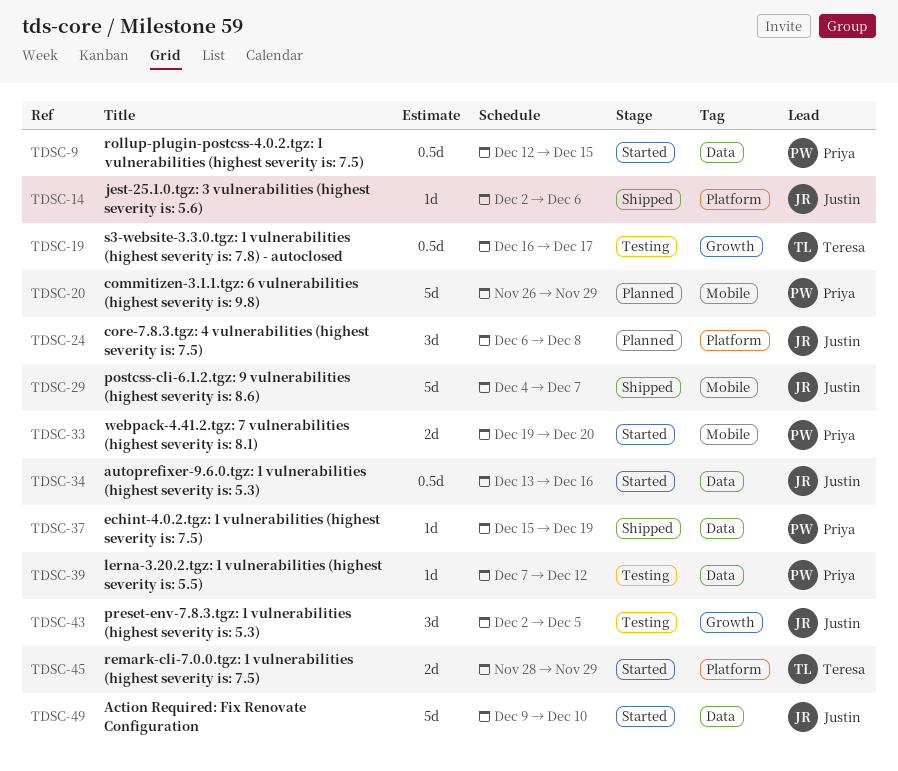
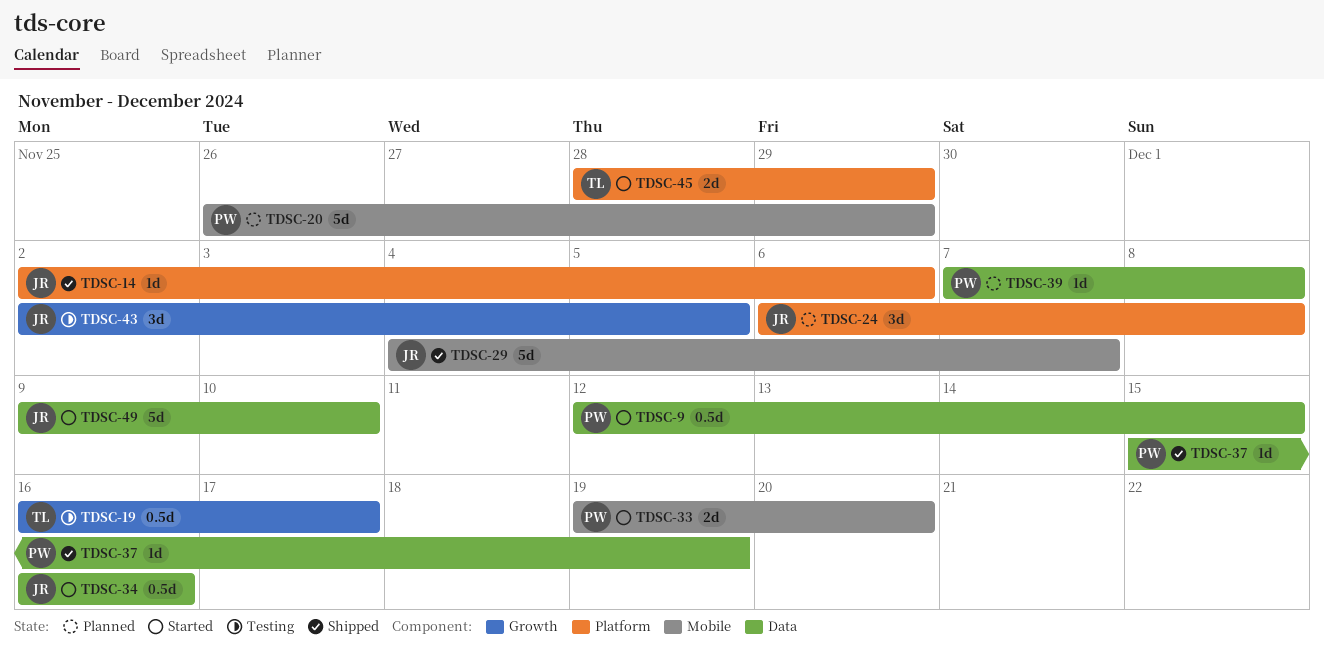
TDSC-34, start: Dec 13 -> Dec 16
TDSC-39, status: Testing -> Planned
TDSC-39, due: Dec 12 -> Dec 8

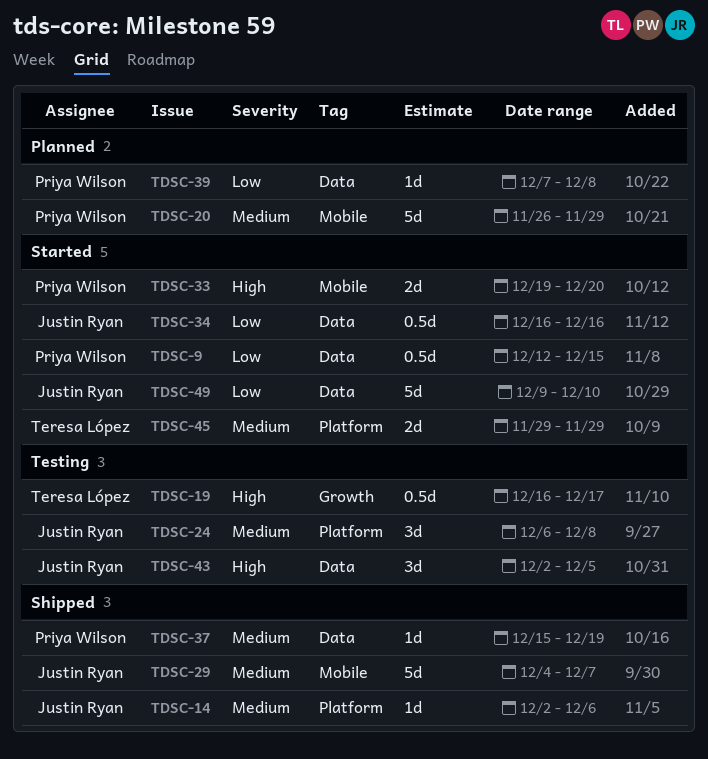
TDSC-24, status: Planned -> Testing
TDSC-43, label: Growth -> Data
TDSC-45, start: Nov 28 -> Nov 29

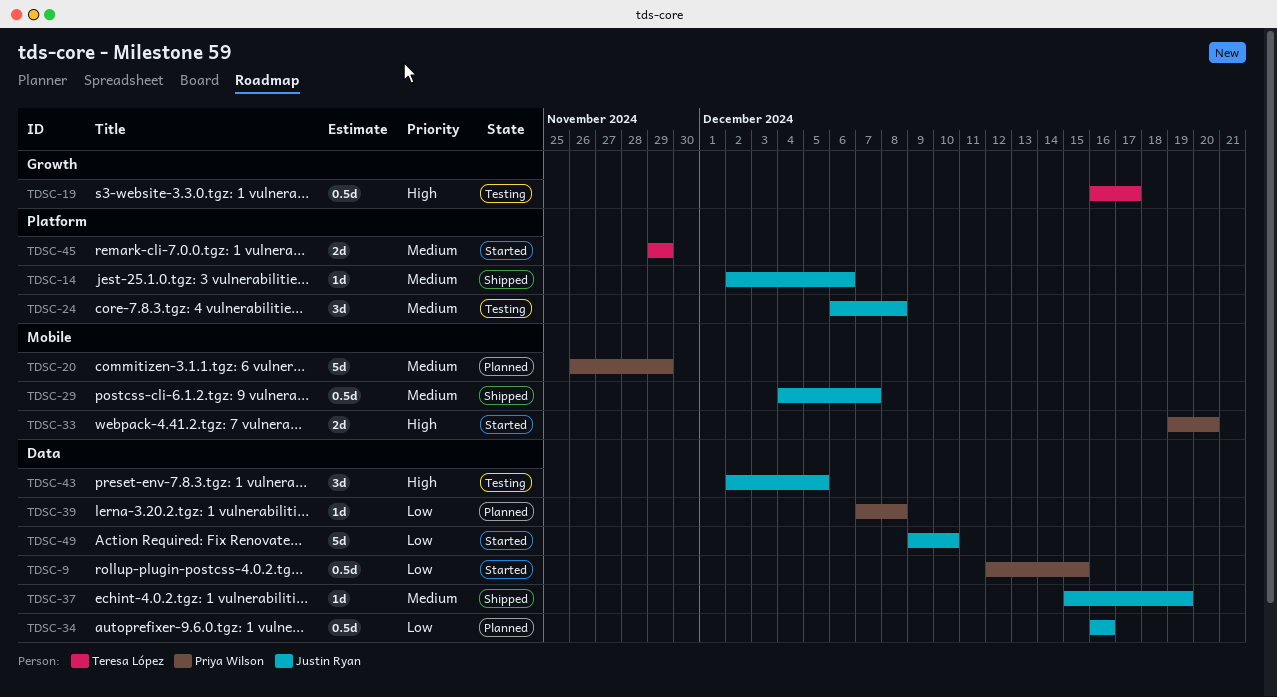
TDSC-29, estimate: 5d -> 0.5d
TDSC-34, status: Started -> Planned
TDSC-37, owner: Priya Wilson -> Justin Ryan

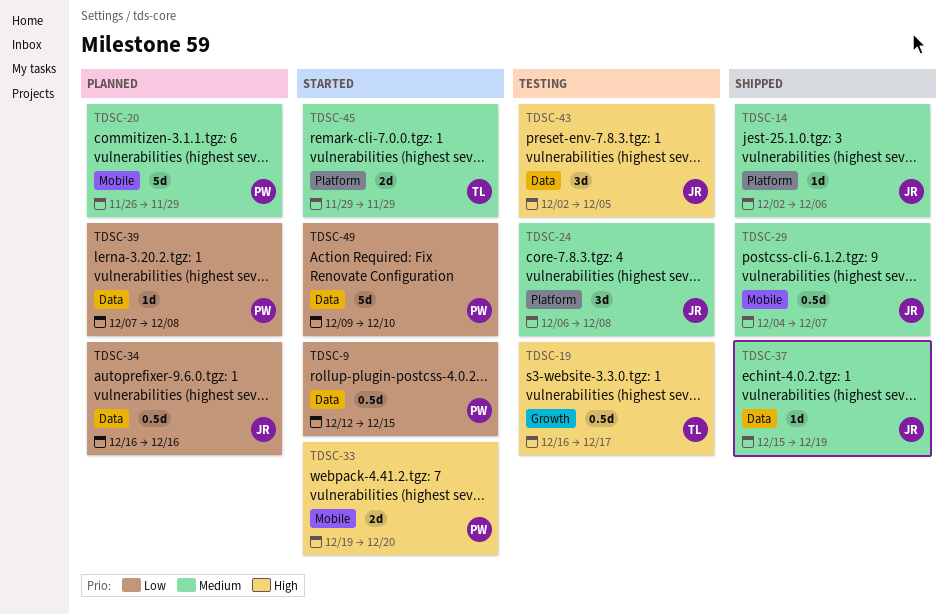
TDSC-49, owner: Justin Ryan -> Priya Wilson

